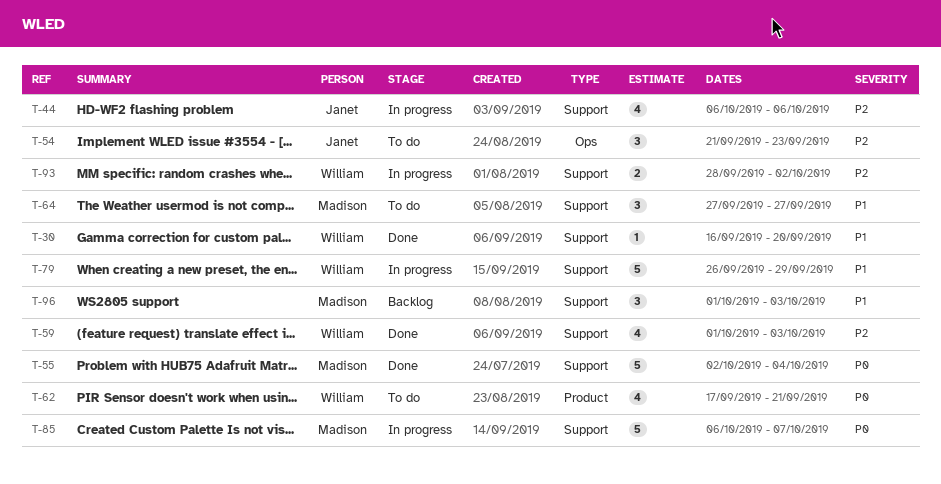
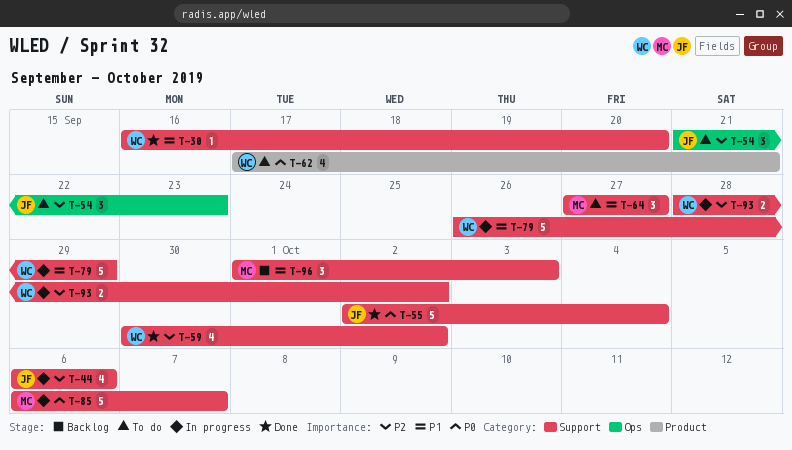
T-55, owner: Madison -> Janet
T-59, start: Oct 1 -> Sep 30
T-59, due: Oct 3 -> Oct 2

